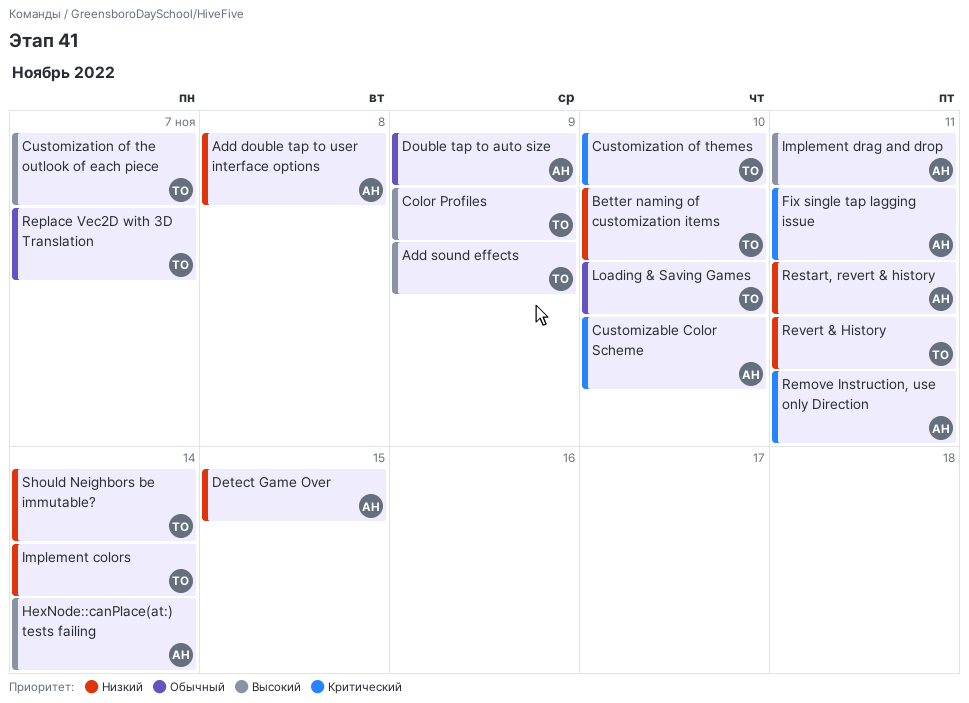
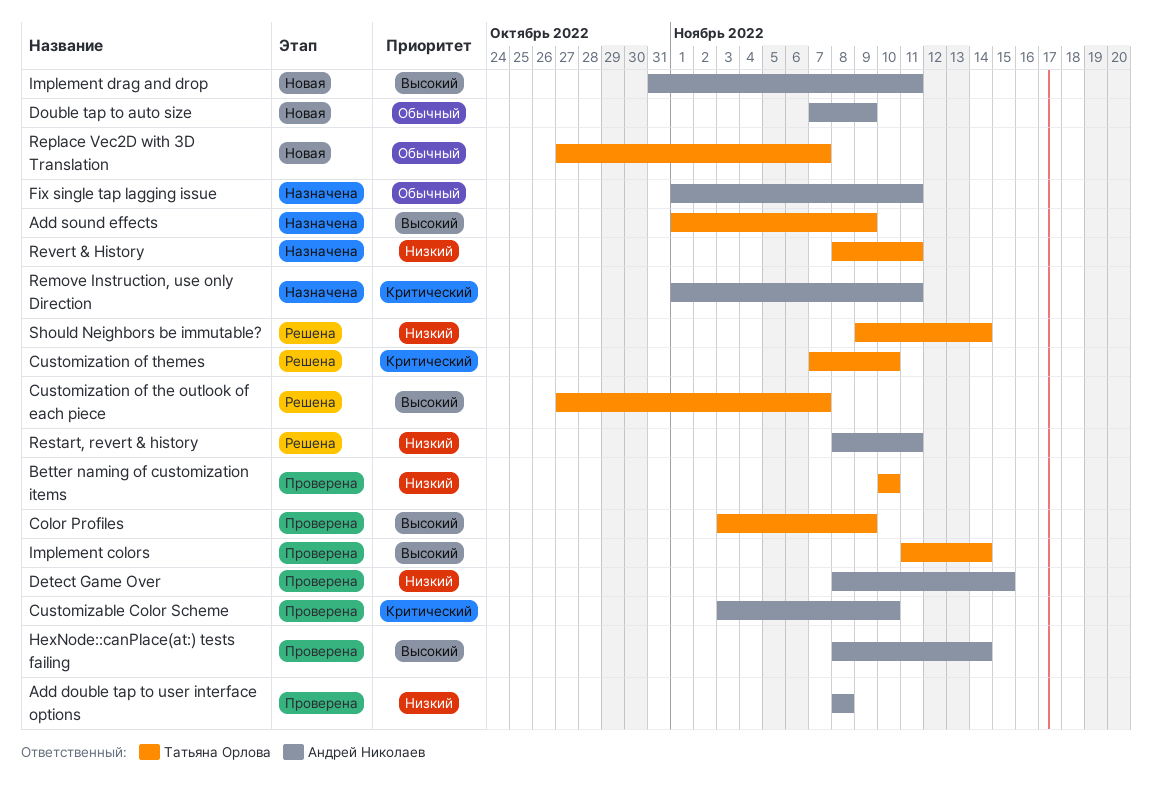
Fix single tap lagging issue, priority: Критический -> Обычный
Implement colors, priority: Низкий -> Высокий
Loading & Saving Games: present -> none

